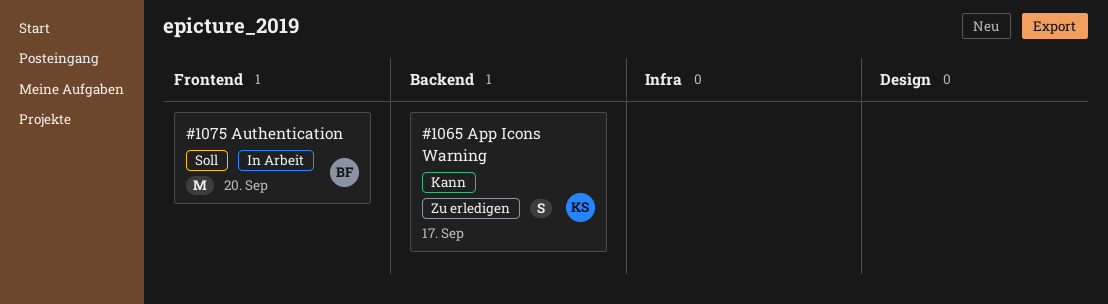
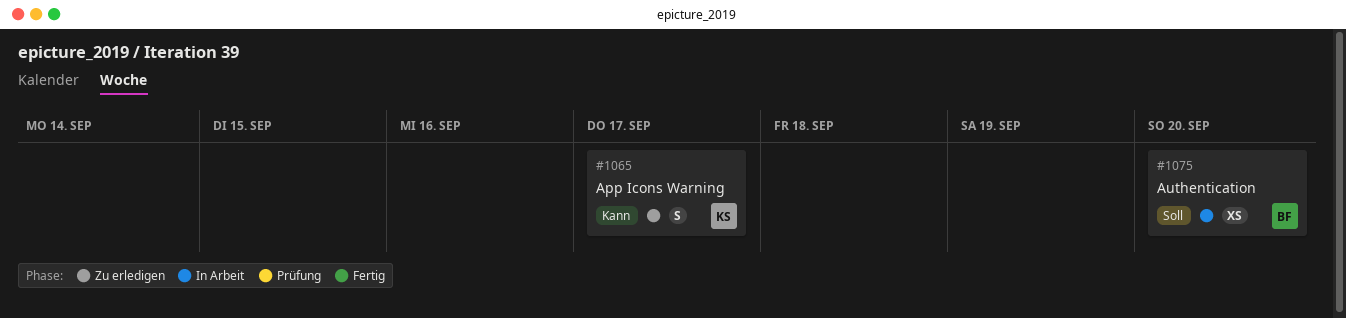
#1075, estimate: M -> XS

